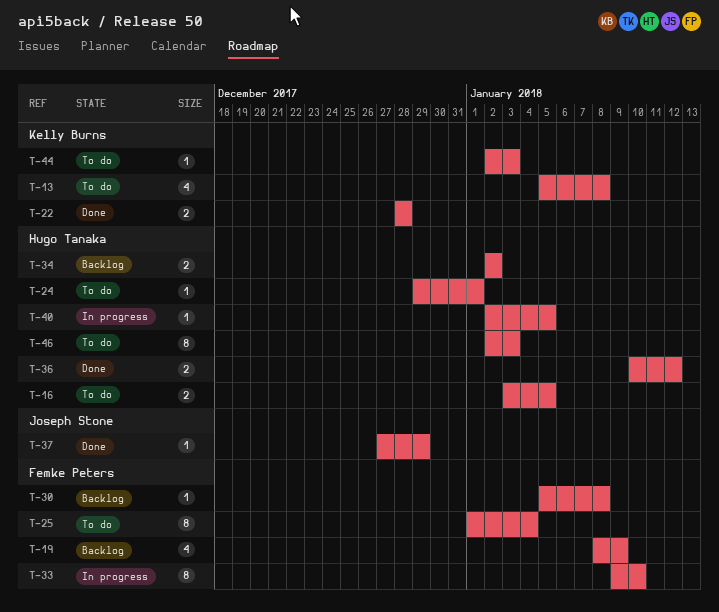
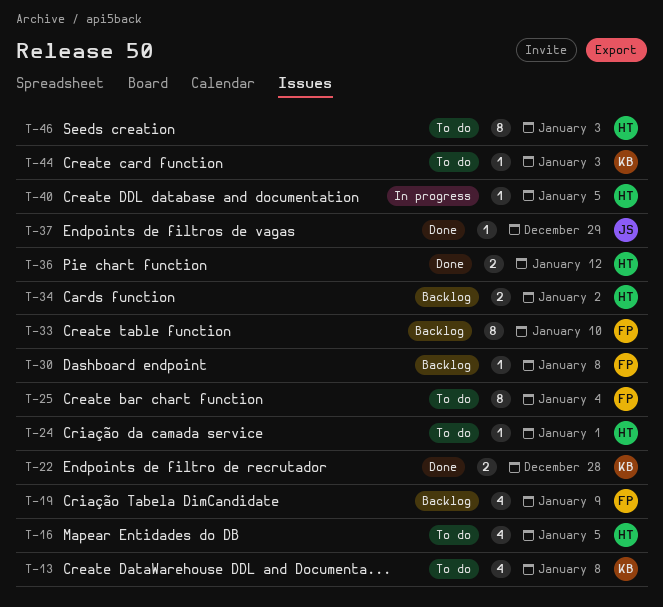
T-16, estimate: 2 -> 4
T-33, status: In progress -> Backlog

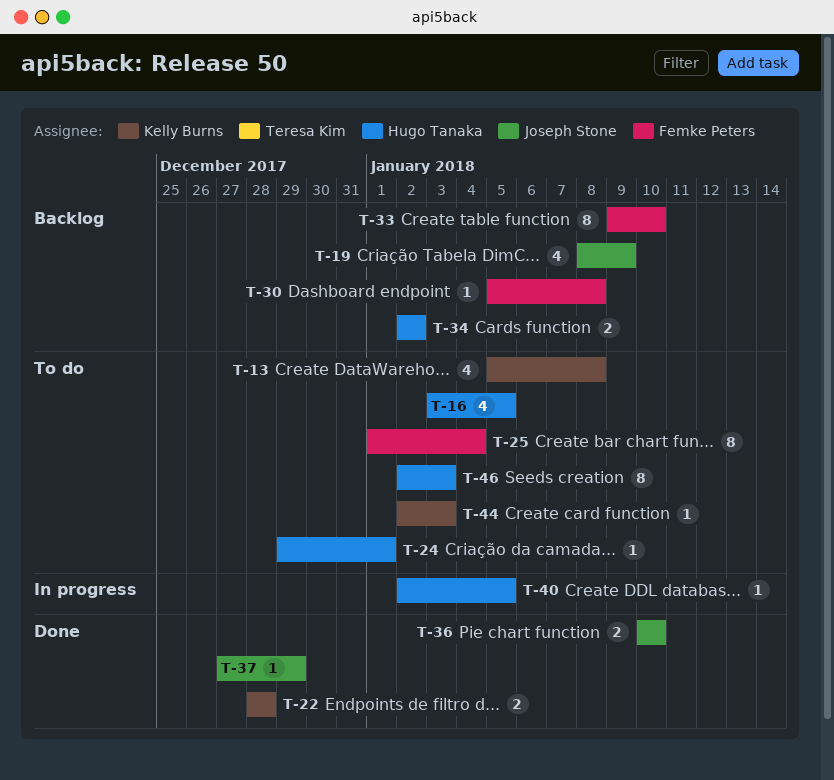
T-19, owner: Femke Peters -> Joseph Stone
T-36, owner: Hugo Tanaka -> Joseph Stone
T-36, due: Jan 12 -> Jan 10

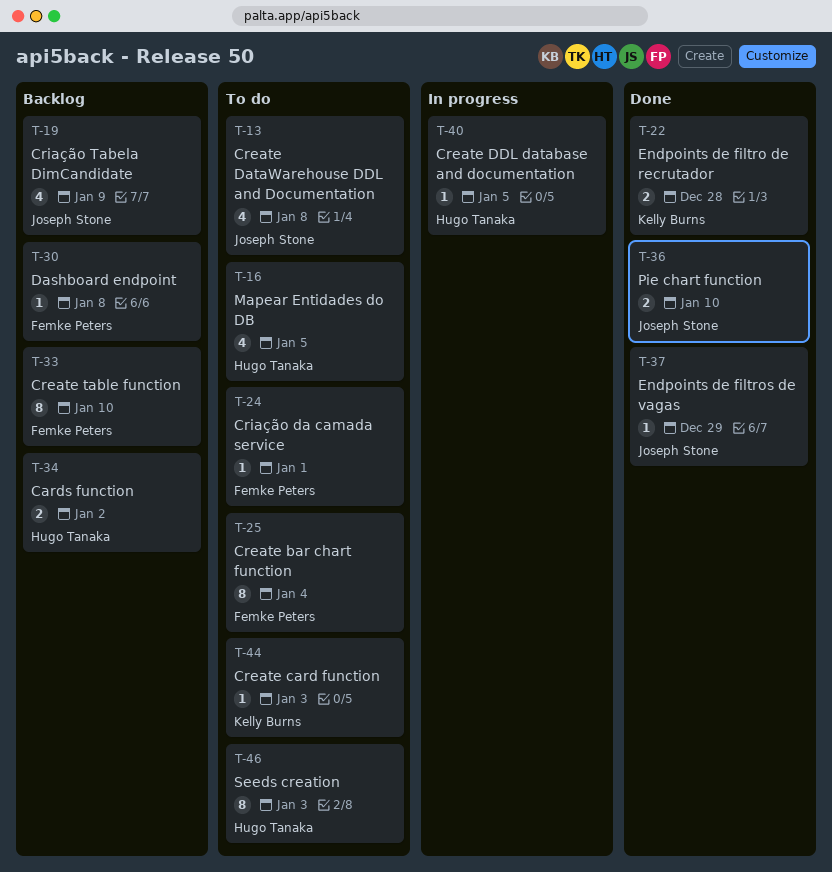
T-13, owner: Kelly Burns -> Joseph Stone
T-24, owner: Hugo Tanaka -> Femke Peters

